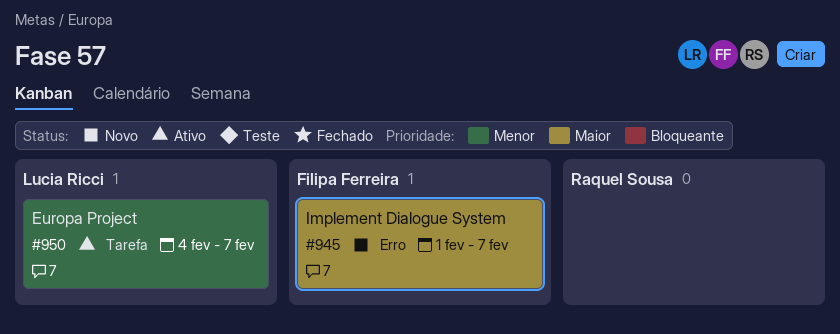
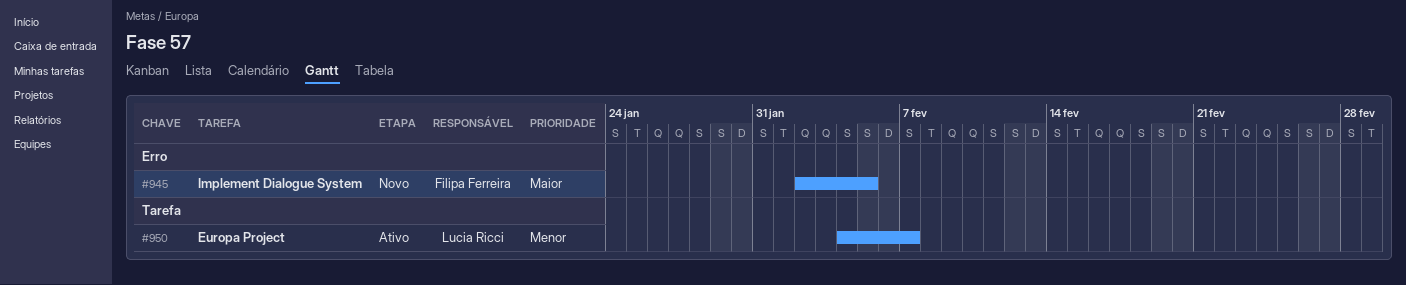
#945, start: Feb 1 -> Feb 2
#945, due: Feb 7 -> Feb 5

